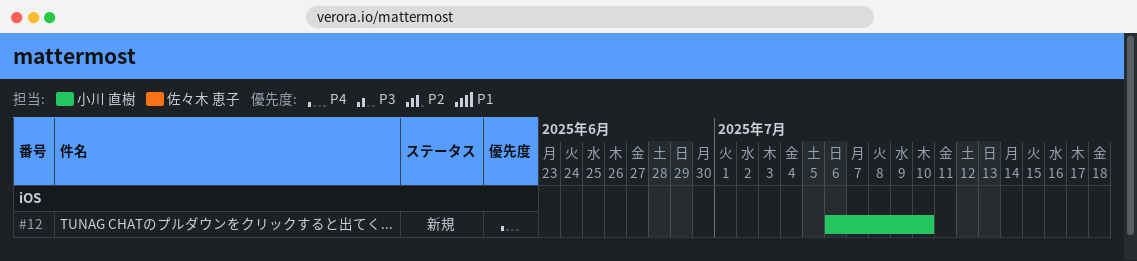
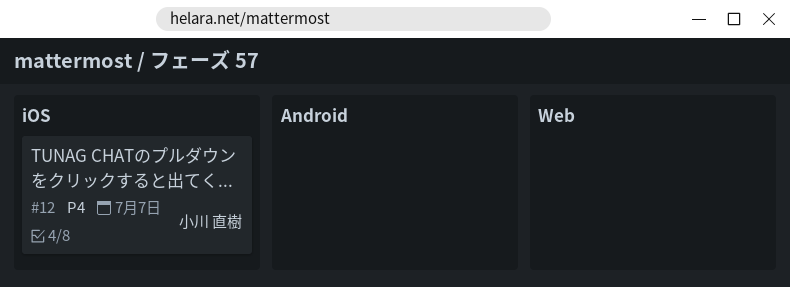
#12, due: Jul 10 -> Jul 7

